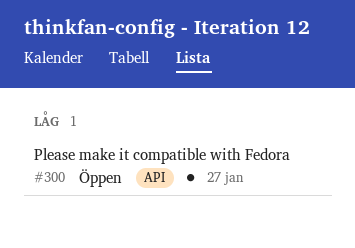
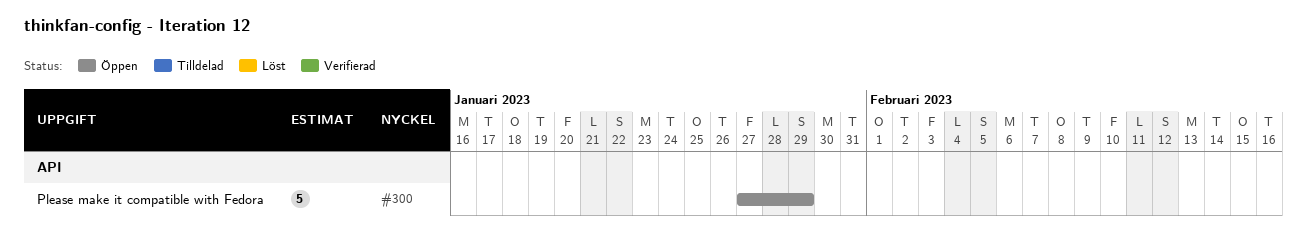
#300, estimate: 1 -> 5
#300, due: Jan 27 -> Jan 29

